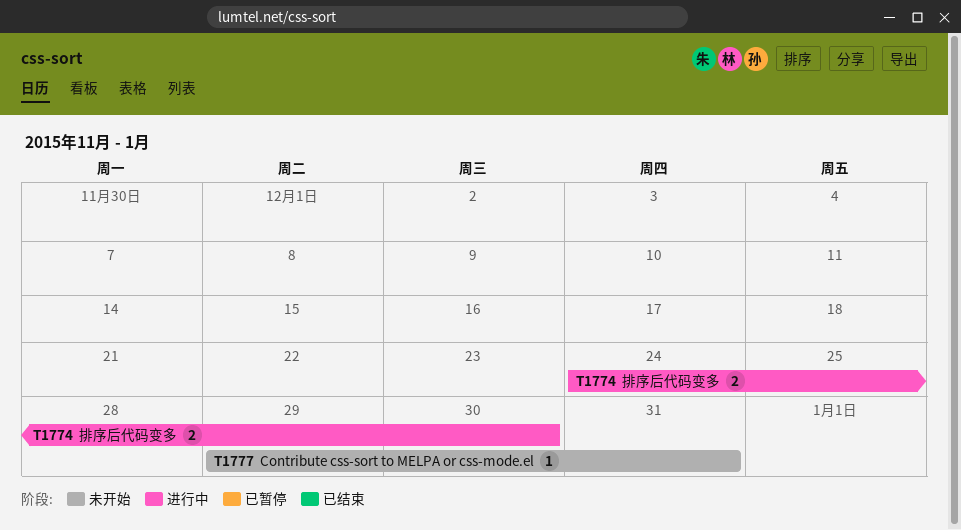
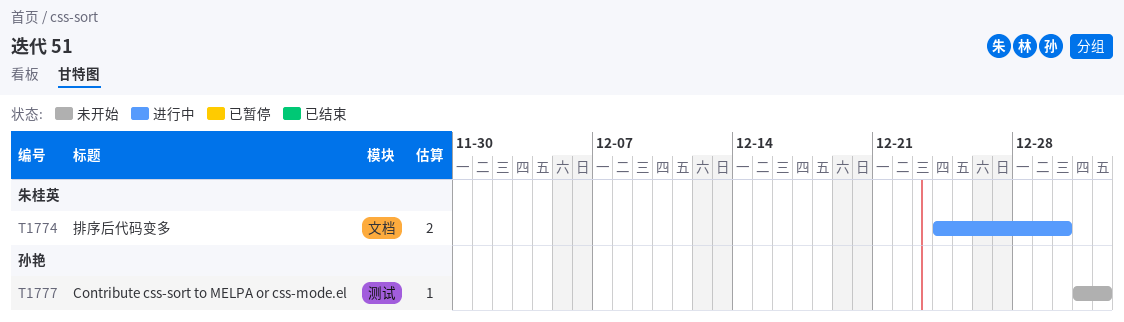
T1777, start: Dec 29 -> Dec 31
T1777, due: Dec 31 -> Jan 1

